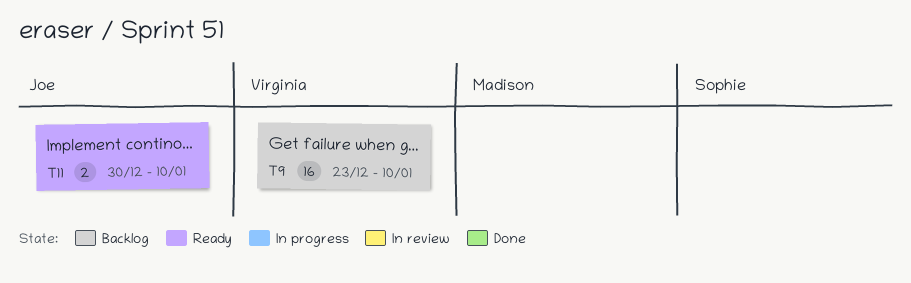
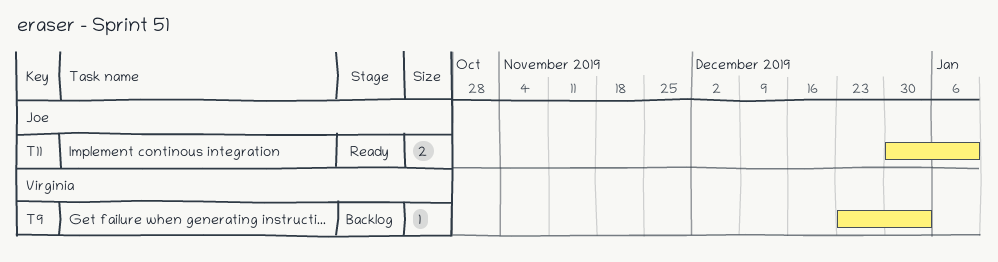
T9, estimate: 16 -> 1
T9, due: Jan 10 -> Jan 3

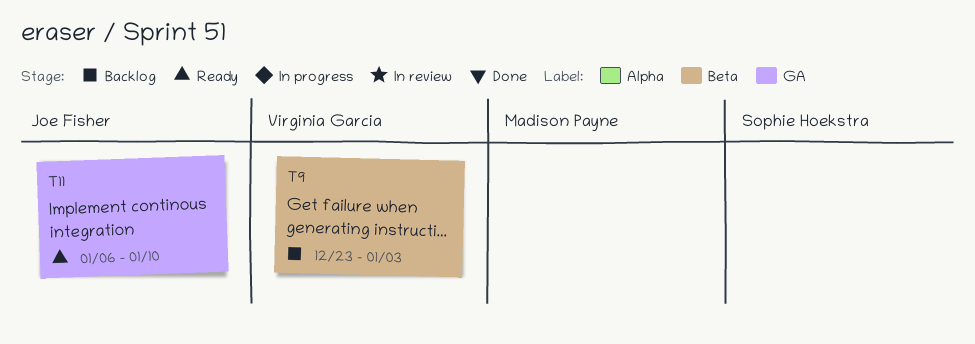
T11, start: Dec 30 -> Jan 6

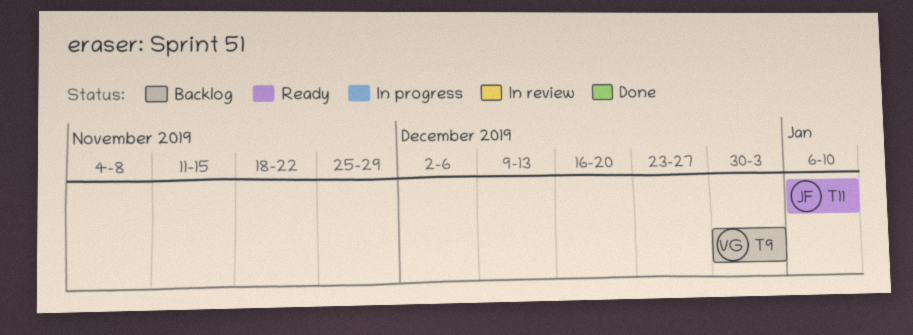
T9, start: Dec 23 -> Dec 30

